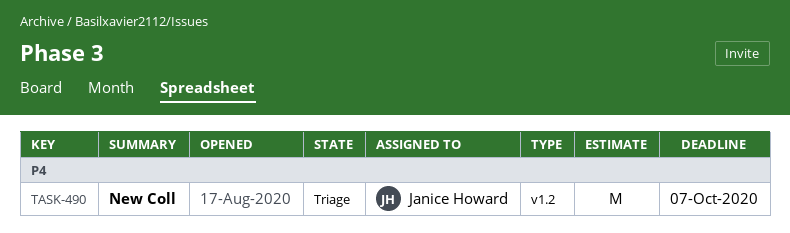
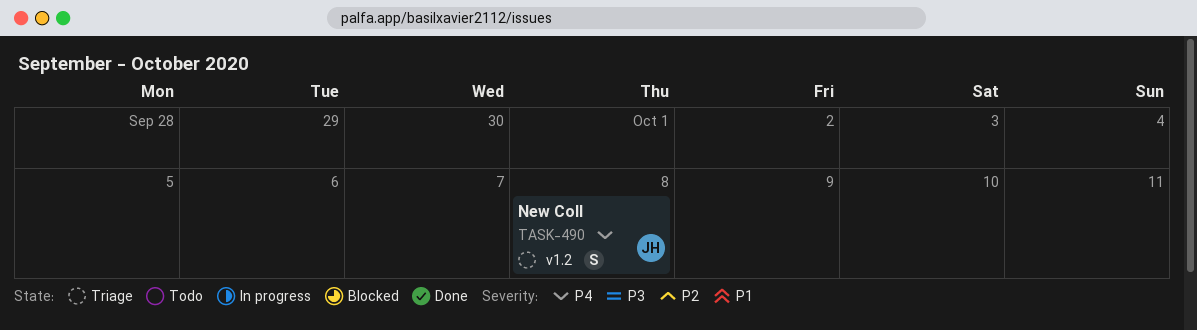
TASK-490, estimate: M -> S
TASK-490, due: Oct 7 -> Oct 8

